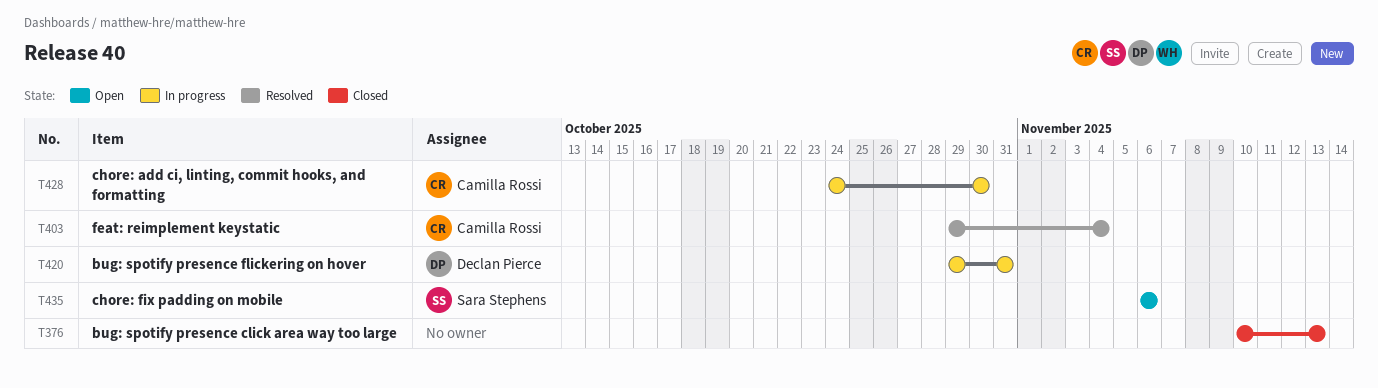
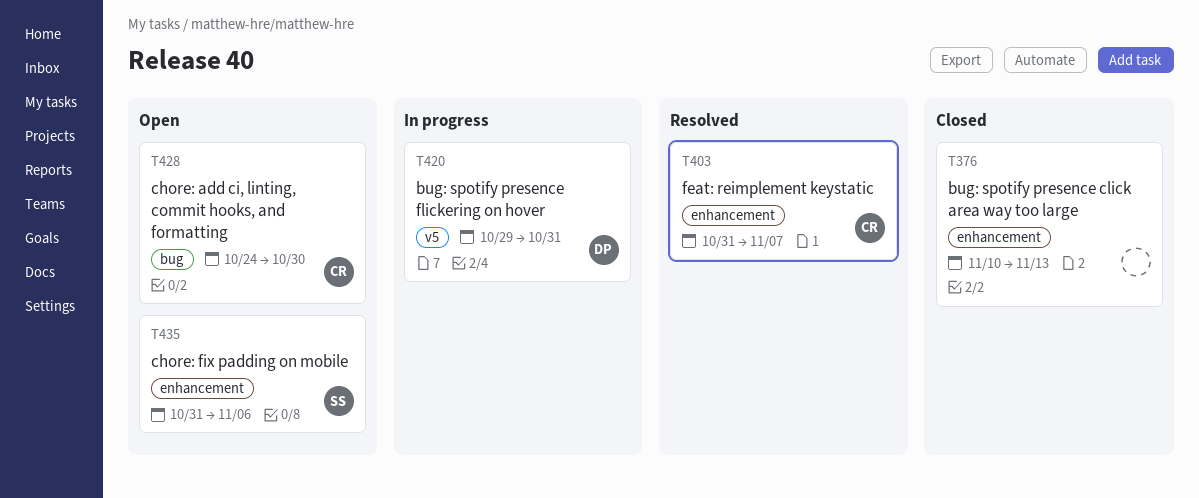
T403, start: Oct 29 -> Oct 31
T403, due: Nov 4 -> Nov 7
T428, status: In progress -> Open
T435, start: Nov 6 -> Oct 31

